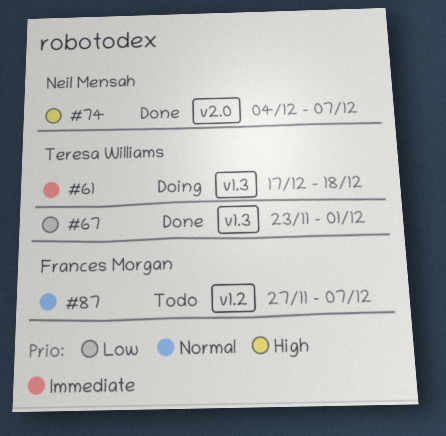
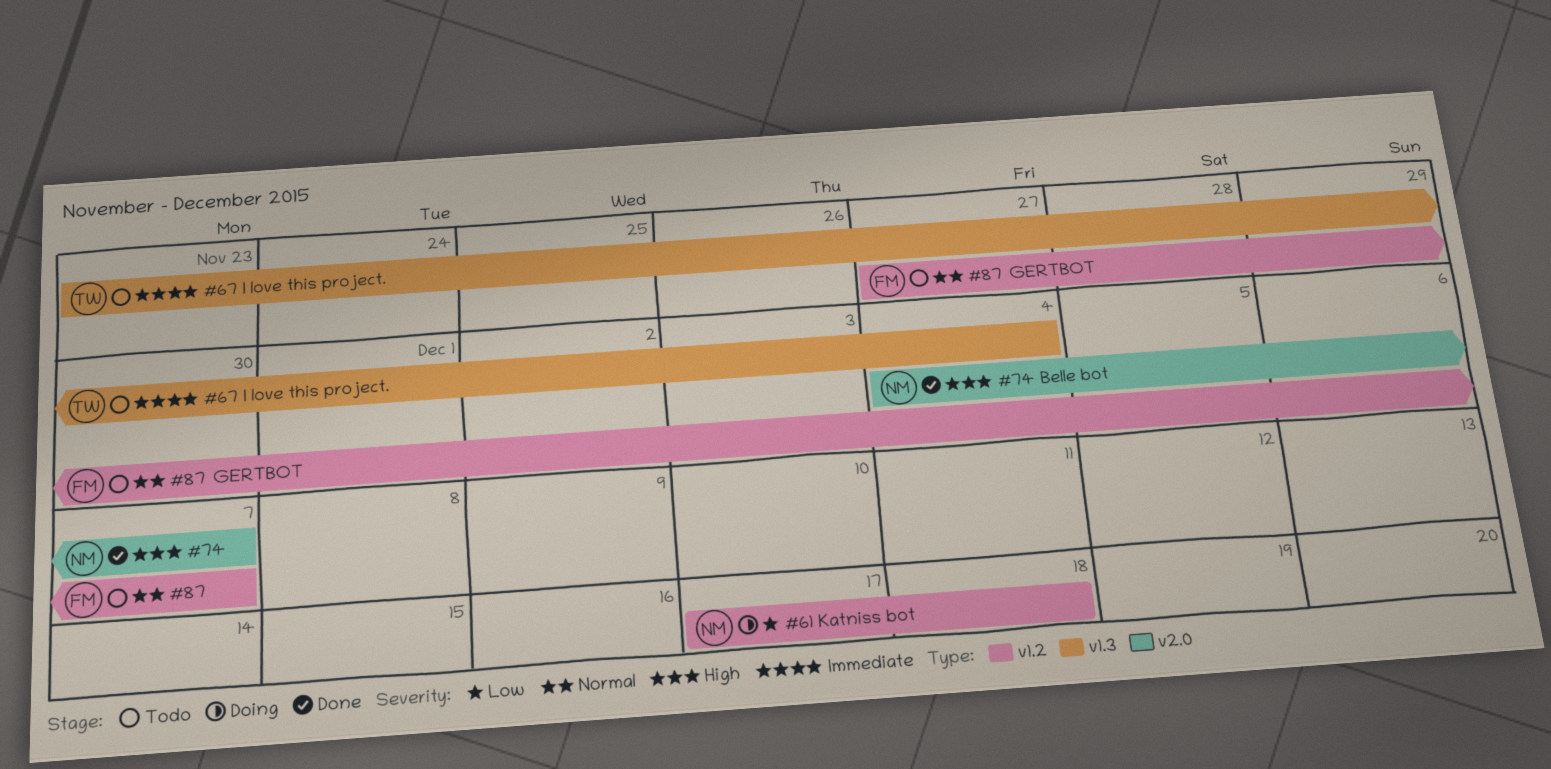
#61, owner: Teresa Williams -> Neil Mensah
#61, priority: Immediate -> Low
#61, label: v1.3 -> v1.2
#67, status: Done -> Todo
#67, priority: Low -> Immediate
#67, due: Dec 1 -> Dec 4

